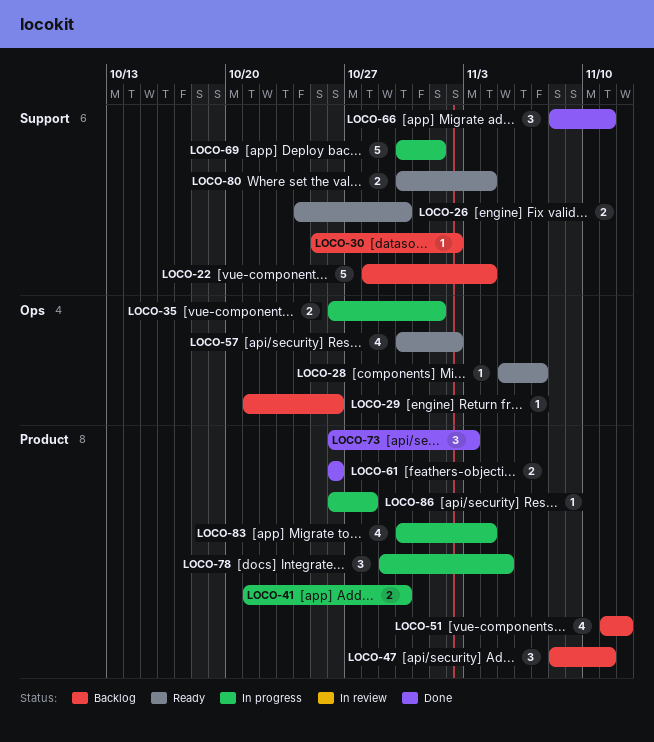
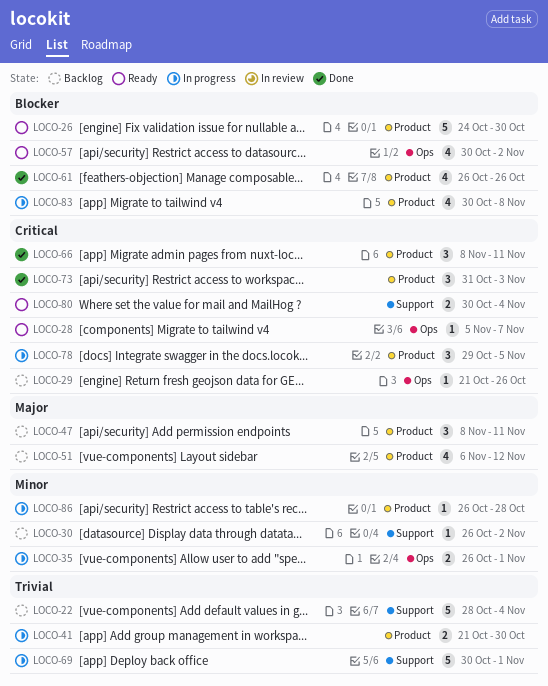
LOCO-26, label: Support -> Product
LOCO-26, estimate: 2 -> 5
LOCO-30, start: Oct 25 -> Oct 26
LOCO-51, start: Nov 11 -> Nov 6
LOCO-61, estimate: 2 -> 4
LOCO-66, label: Support -> Product
LOCO-73, start: Oct 26 -> Oct 31
LOCO-83, due: Nov 4 -> Nov 8

